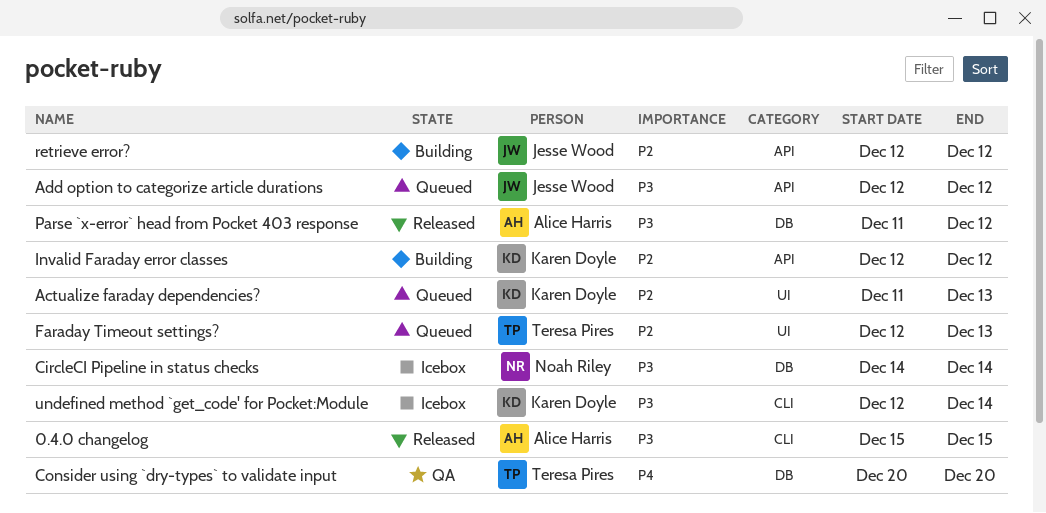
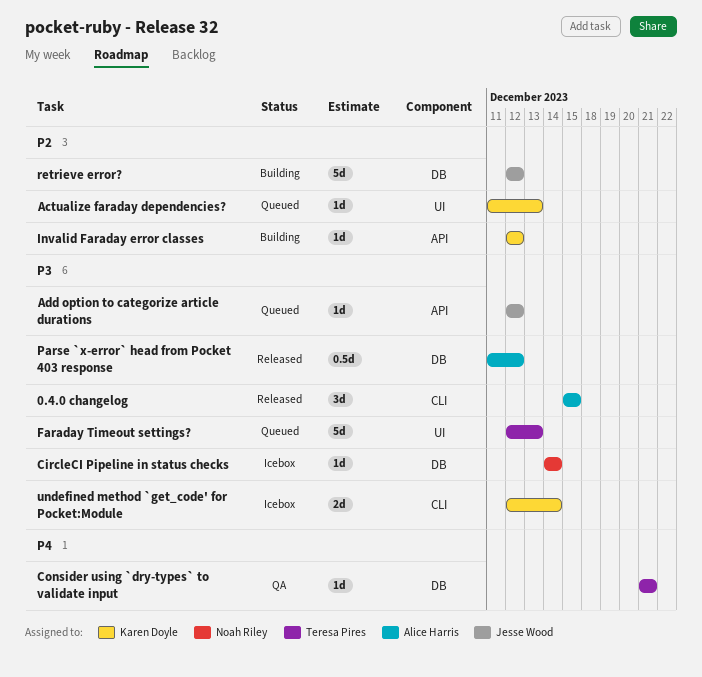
Consider using `dry-types` to validate input, start: Dec 20 -> Dec 21
Consider using `dry-types` to validate input, due: Dec 20 -> Dec 21
Faraday Timeout settings?, priority: P2 -> P3
retrieve error?, label: API -> DB

